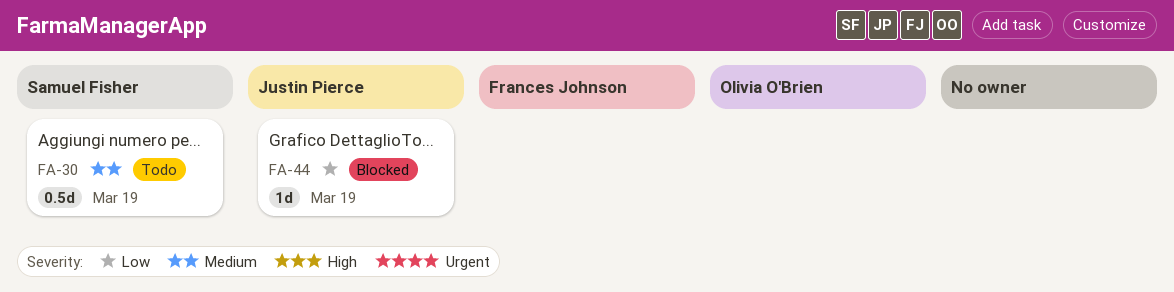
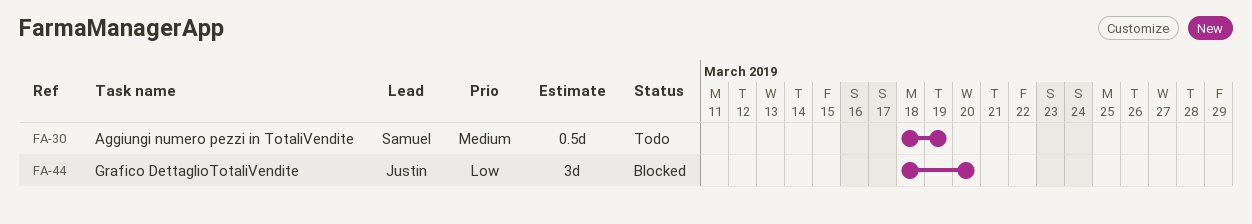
FA-44, estimate: 1d -> 3d
FA-44, due: Mar 19 -> Mar 20

